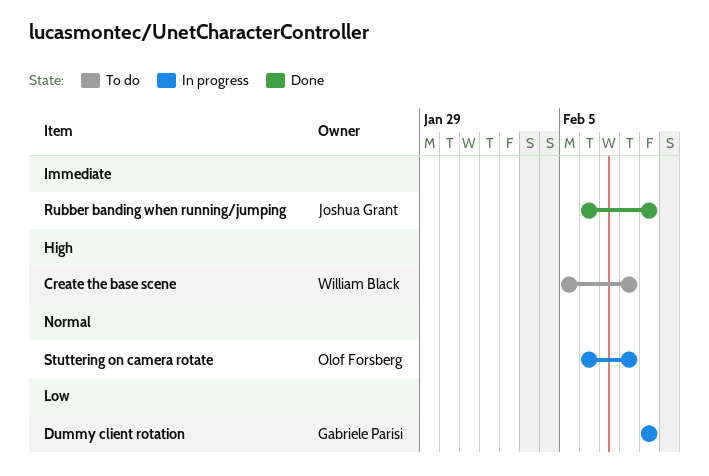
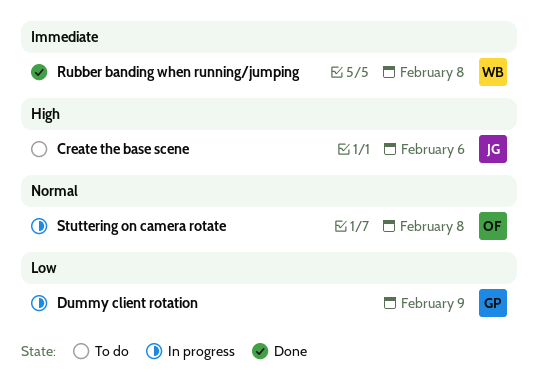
Create the base scene, owner: William Black -> Joshua Grant
Create the base scene, due: Feb 8 -> Feb 6
Rubber banding when running/jumping, owner: Joshua Grant -> William Black
Rubber banding when running/jumping, due: Feb 9 -> Feb 8

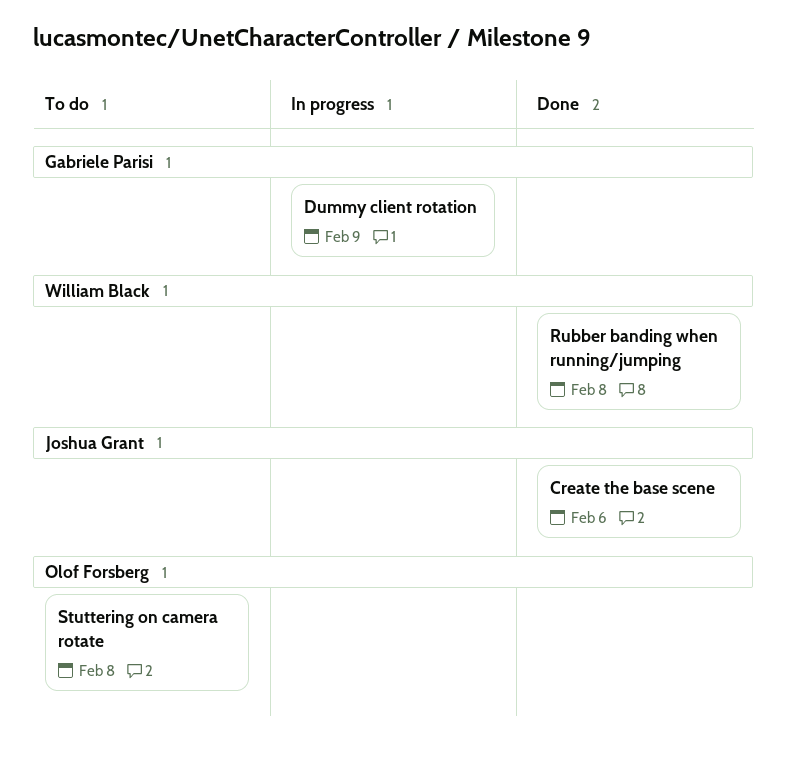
Create the base scene, status: To do -> Done
Stuttering on camera rotate, status: In progress -> To do

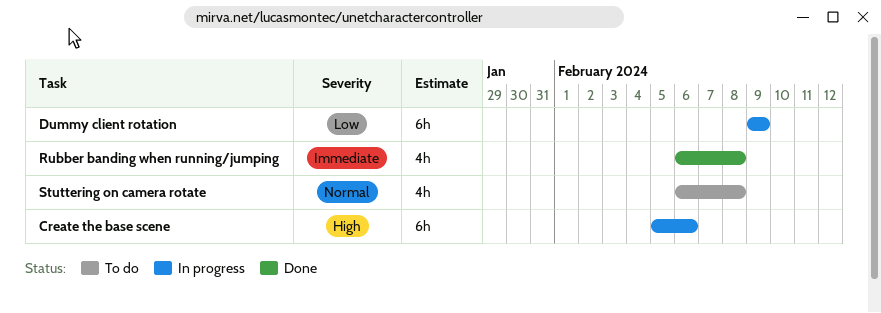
Create the base scene, status: Done -> In progress

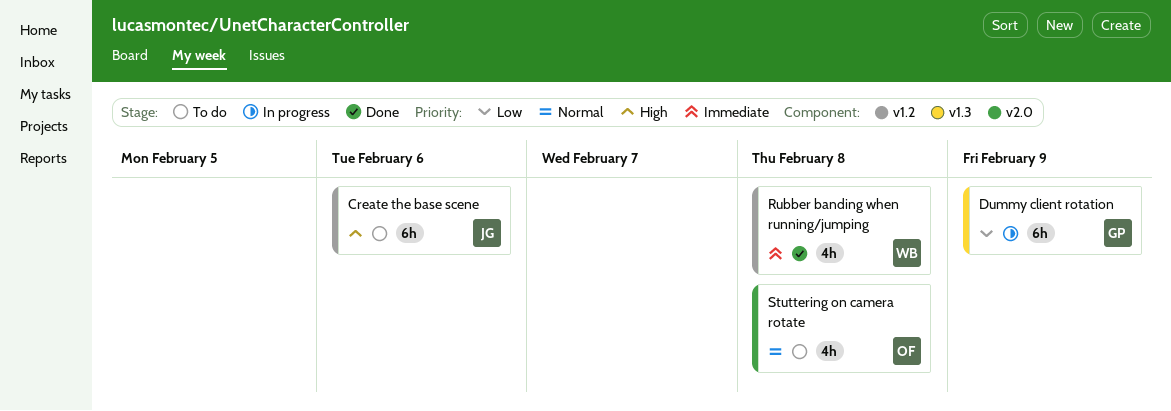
Create the base scene, status: In progress -> To do

